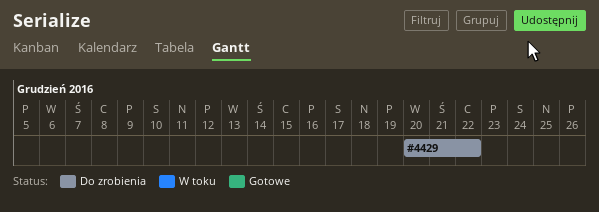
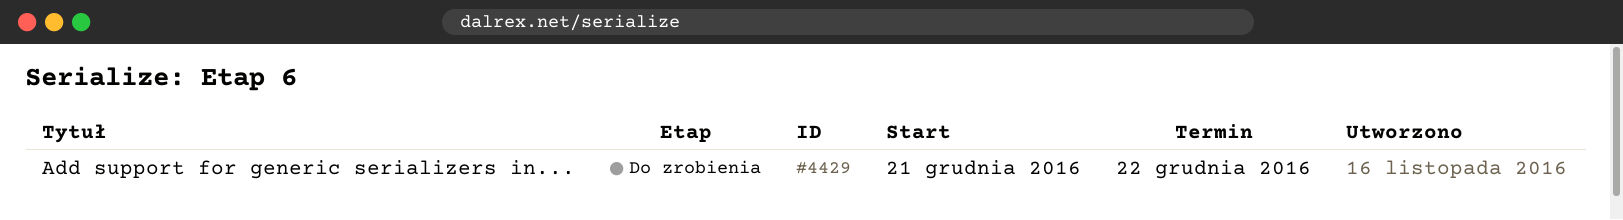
#4429, start: Dec 20 -> Dec 21

